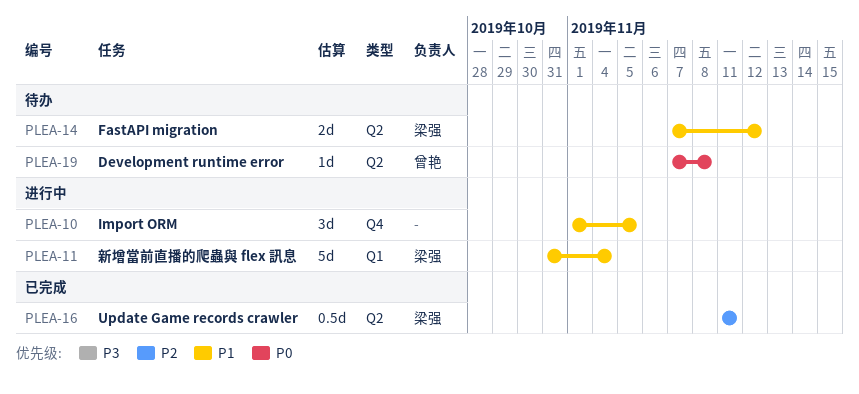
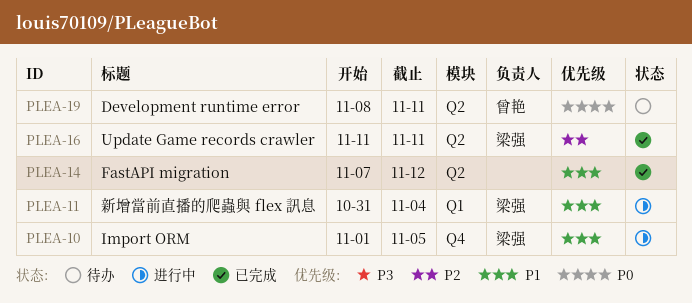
PLEA-10, owner: none -> 梁强
PLEA-14, status: 待办 -> 已完成
PLEA-14, owner: 梁强 -> none
PLEA-19, start: Nov 7 -> Nov 8
PLEA-19, due: Nov 8 -> Nov 11

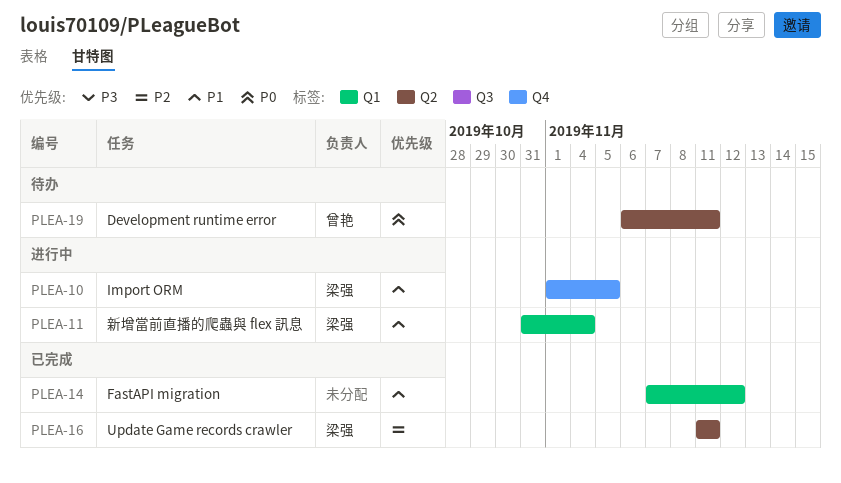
PLEA-14, label: Q2 -> Q1
PLEA-19, start: Nov 8 -> Nov 6

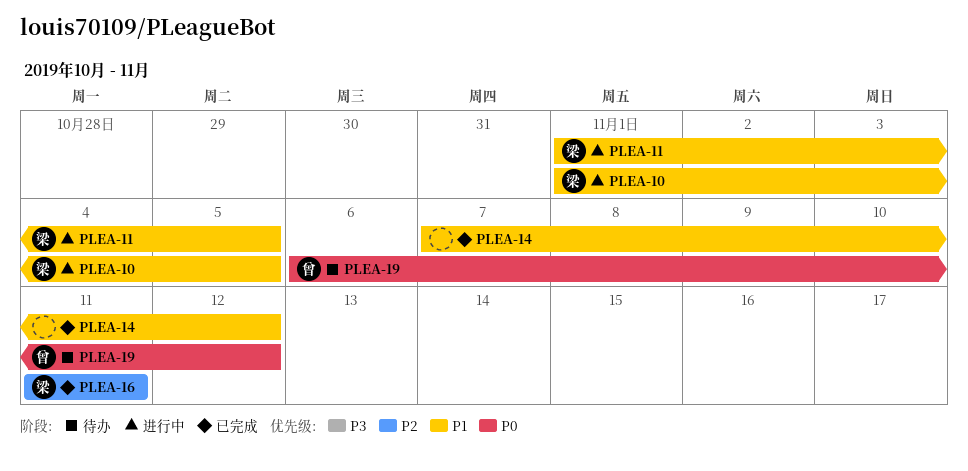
PLEA-11, start: Oct 31 -> Nov 1
PLEA-11, due: Nov 4 -> Nov 5
PLEA-19, due: Nov 11 -> Nov 12

